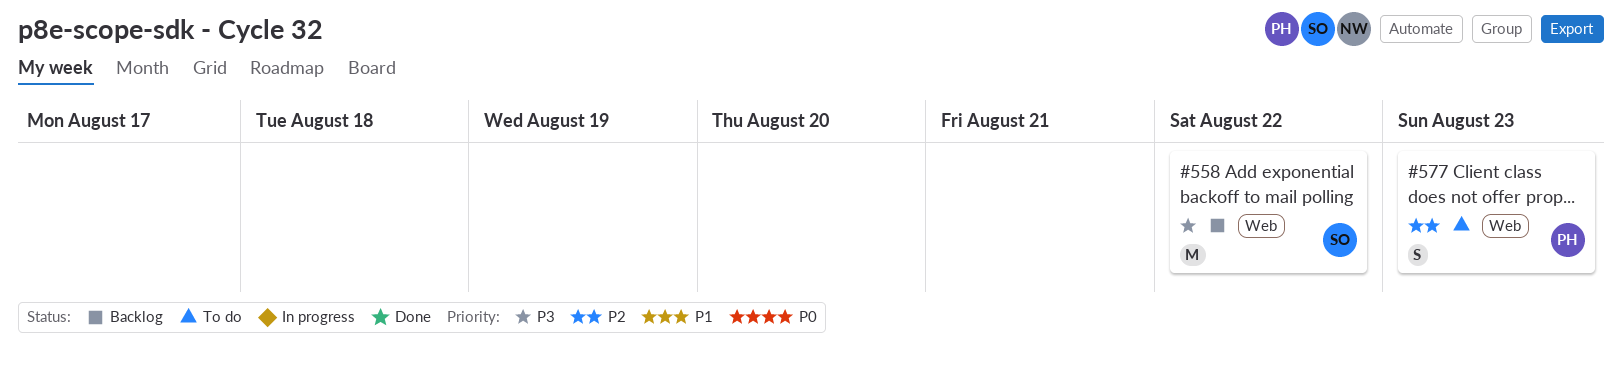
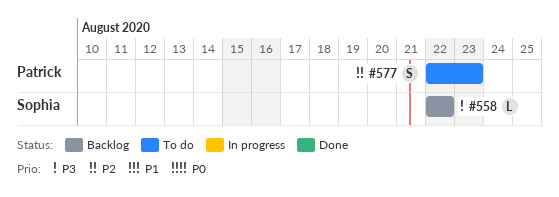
#558, estimate: M -> L

